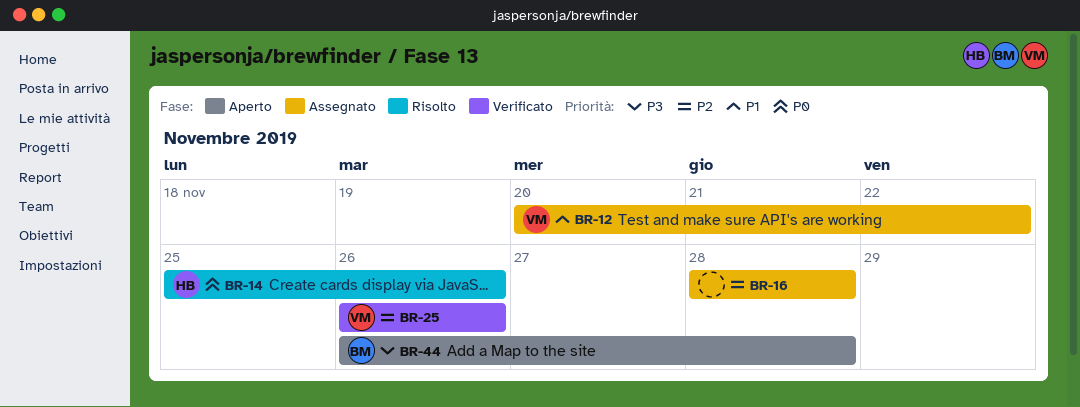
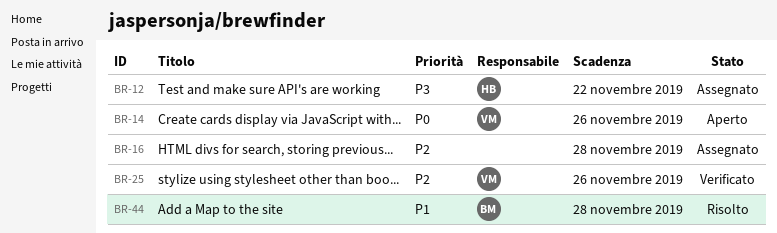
BR-12, owner: VM -> HB
BR-12, priority: P1 -> P3
BR-14, status: Risolto -> Aperto
BR-14, owner: HB -> VM
BR-44, status: Aperto -> Risolto
BR-44, priority: P3 -> P1

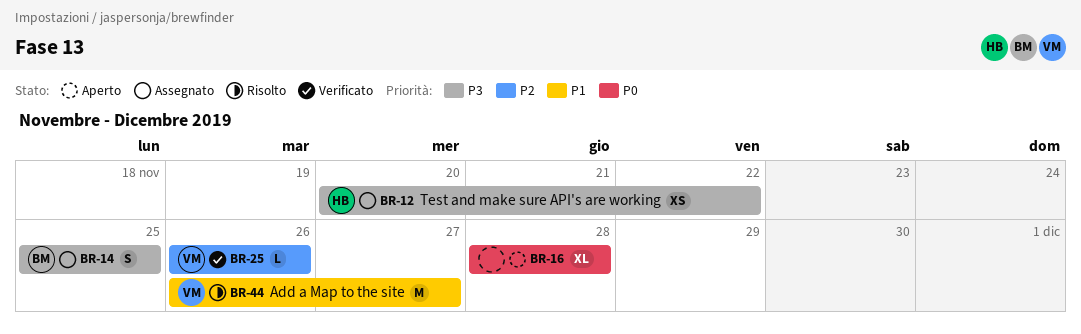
BR-14, status: Aperto -> Assegnato
BR-14, owner: VM -> BM
BR-14, priority: P0 -> P3
BR-14, due: Nov 26 -> Nov 25
BR-16, status: Assegnato -> Aperto
BR-16, priority: P2 -> P0
BR-44, owner: BM -> VM
BR-44, due: Nov 28 -> Nov 27

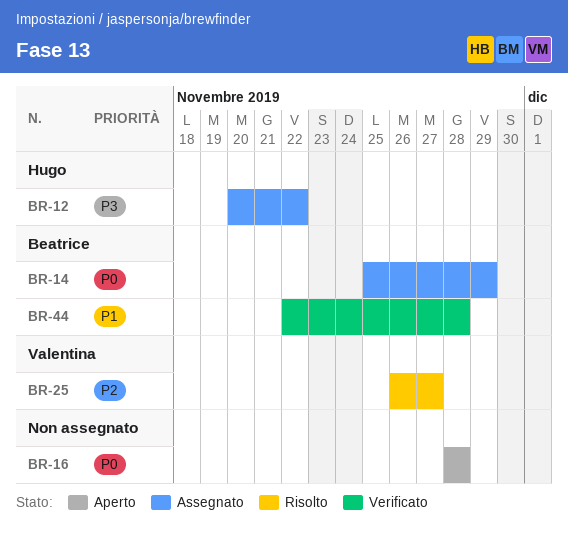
BR-14, priority: P3 -> P0
BR-14, due: Nov 25 -> Nov 29
BR-25, status: Verificato -> Risolto
BR-25, due: Nov 26 -> Nov 27
BR-44, status: Risolto -> Verificato
BR-44, owner: Valentina -> Beatrice
BR-44, start: Nov 26 -> Nov 22
BR-44, due: Nov 27 -> Nov 28

